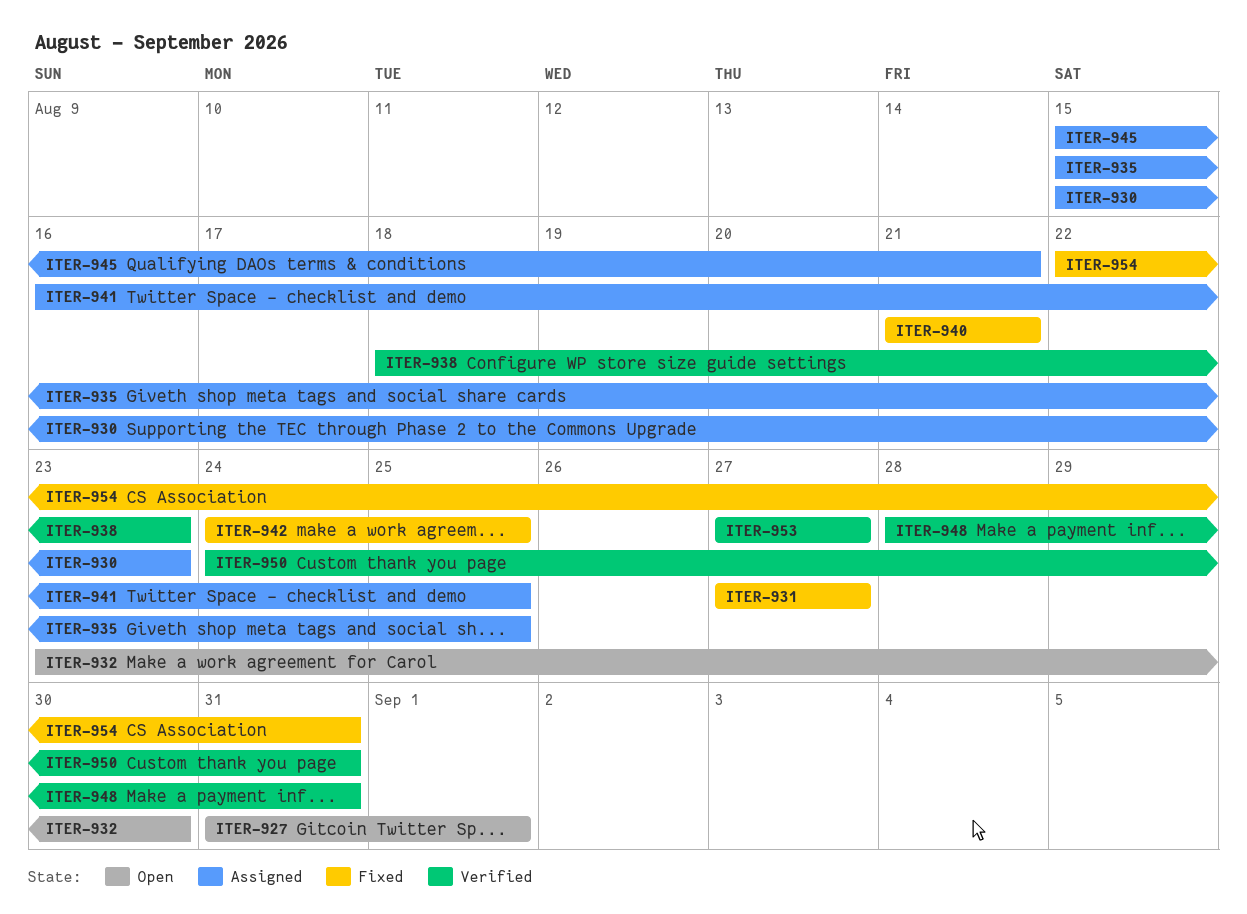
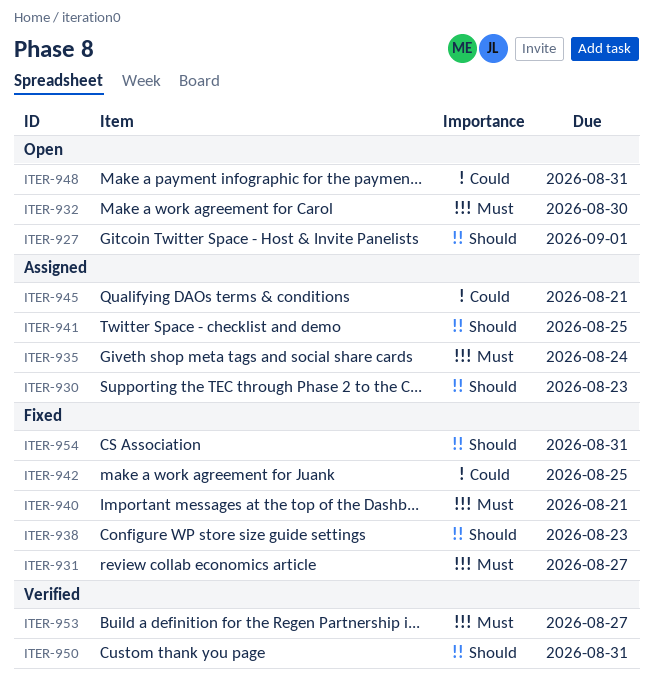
ITER-935, due: Aug 25 -> Aug 24
ITER-938, status: Verified -> Fixed
ITER-948, status: Verified -> Open

